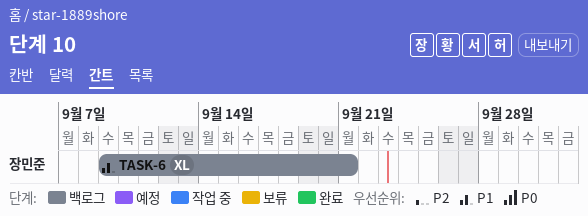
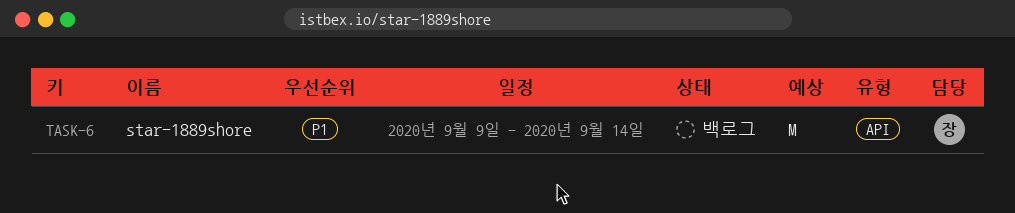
TASK-6, estimate: XL -> M
TASK-6, due: Sep 21 -> Sep 14

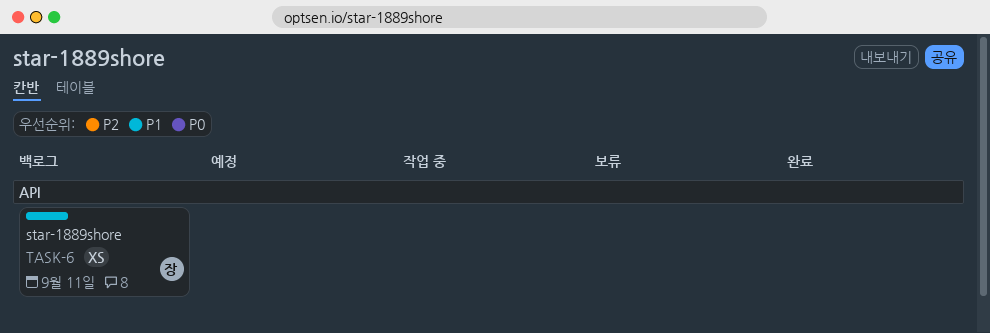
TASK-6, estimate: M -> XS
TASK-6, due: Sep 14 -> Sep 11

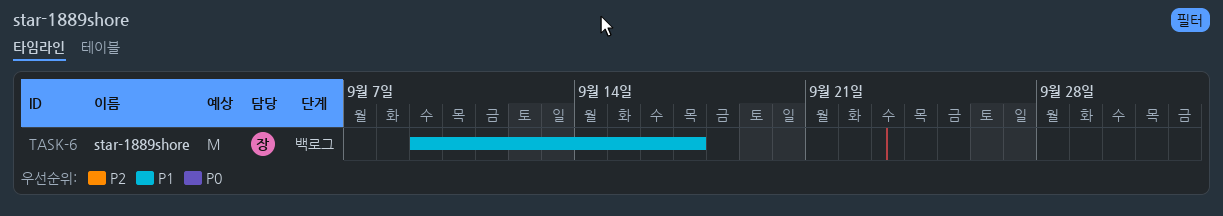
TASK-6, estimate: XS -> M
TASK-6, due: Sep 11 -> Sep 17

